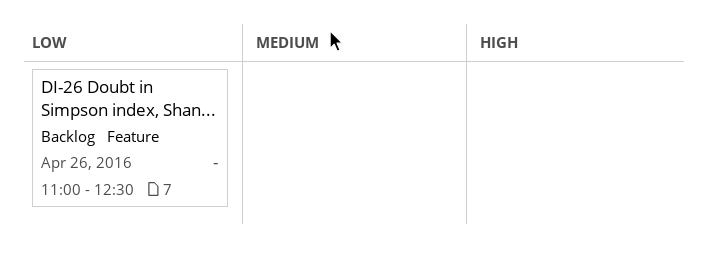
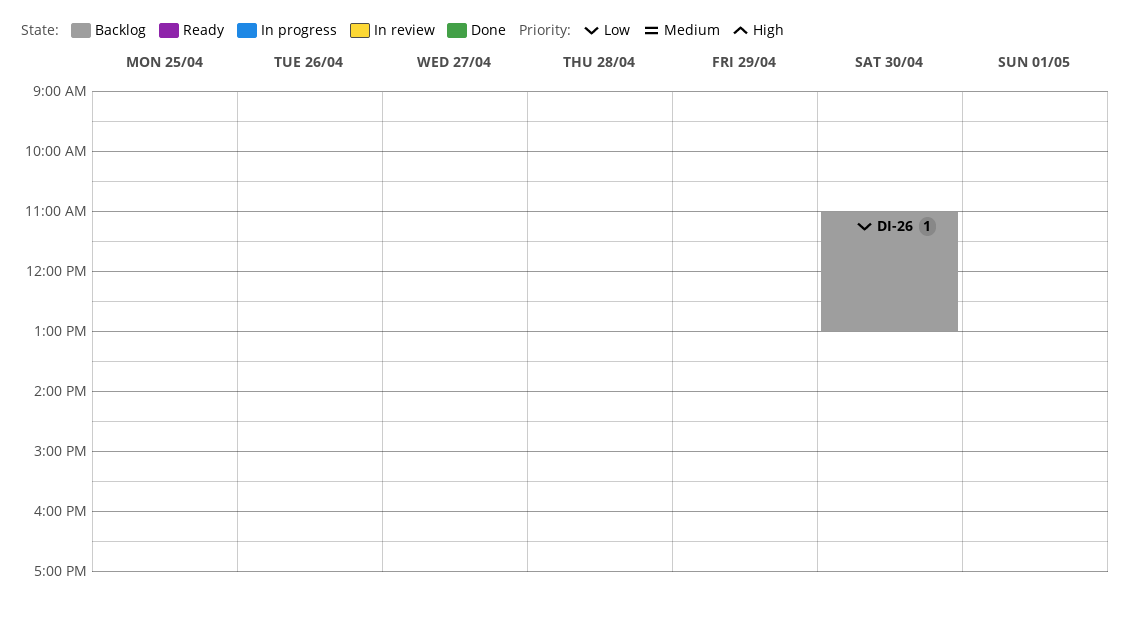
DI-26, day: Apr 26 -> Apr 30
DI-26, ends: 12:30 -> 13:00

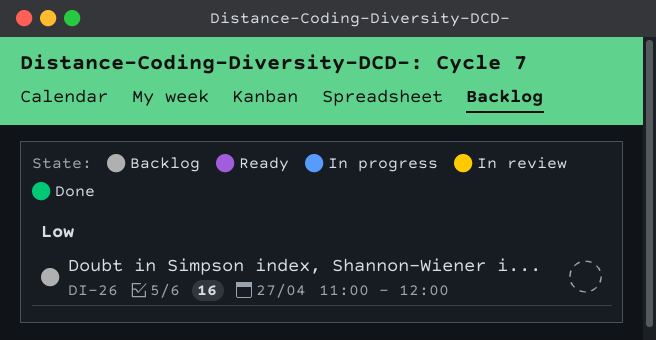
DI-26, estimate: 1 -> 16
DI-26, day: Apr 30 -> Apr 27
DI-26, ends: 13:00 -> 12:00

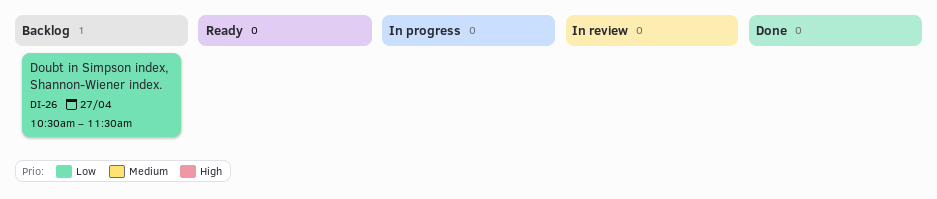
DI-26, begins: 11:00 -> 10:30
DI-26, ends: 12:00 -> 11:30

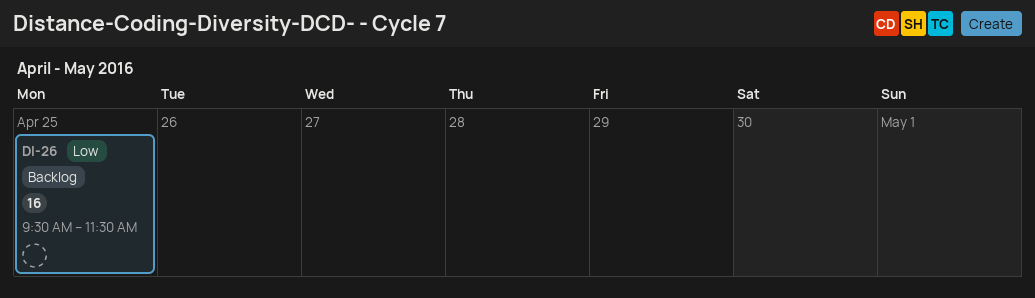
DI-26, day: Apr 27 -> Apr 25
DI-26, begins: 10:30 -> 09:30

